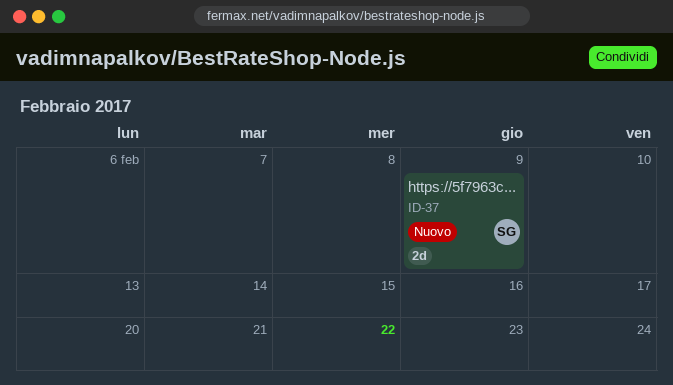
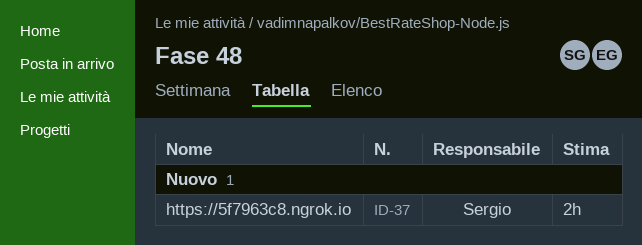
ID-37, estimate: 2d -> 2h

